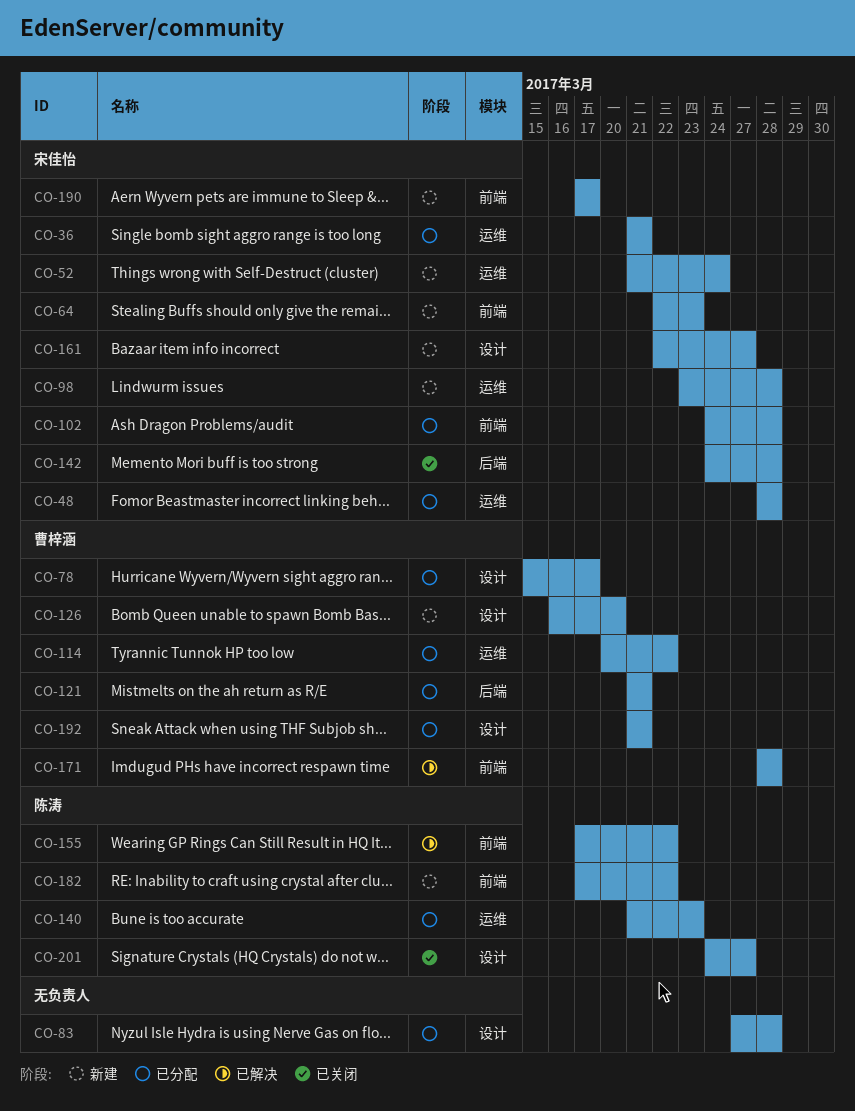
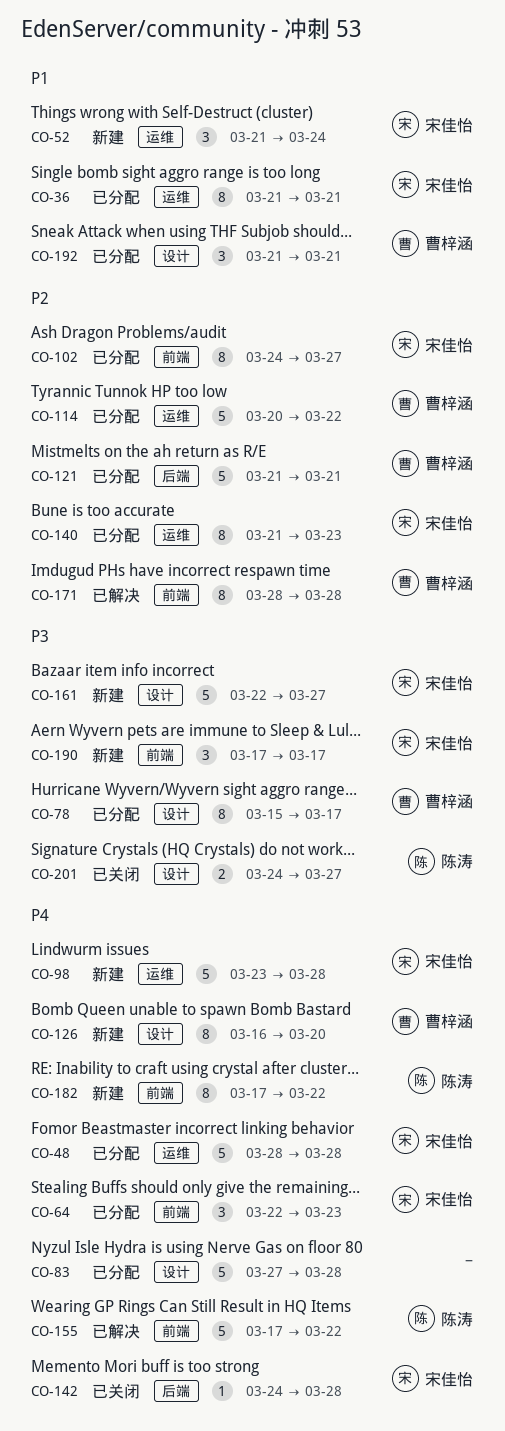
CO-64, status: 新建 -> 已分配
CO-102, due: Mar 28 -> Mar 27
CO-140, owner: 陈涛 -> 宋佳怡

